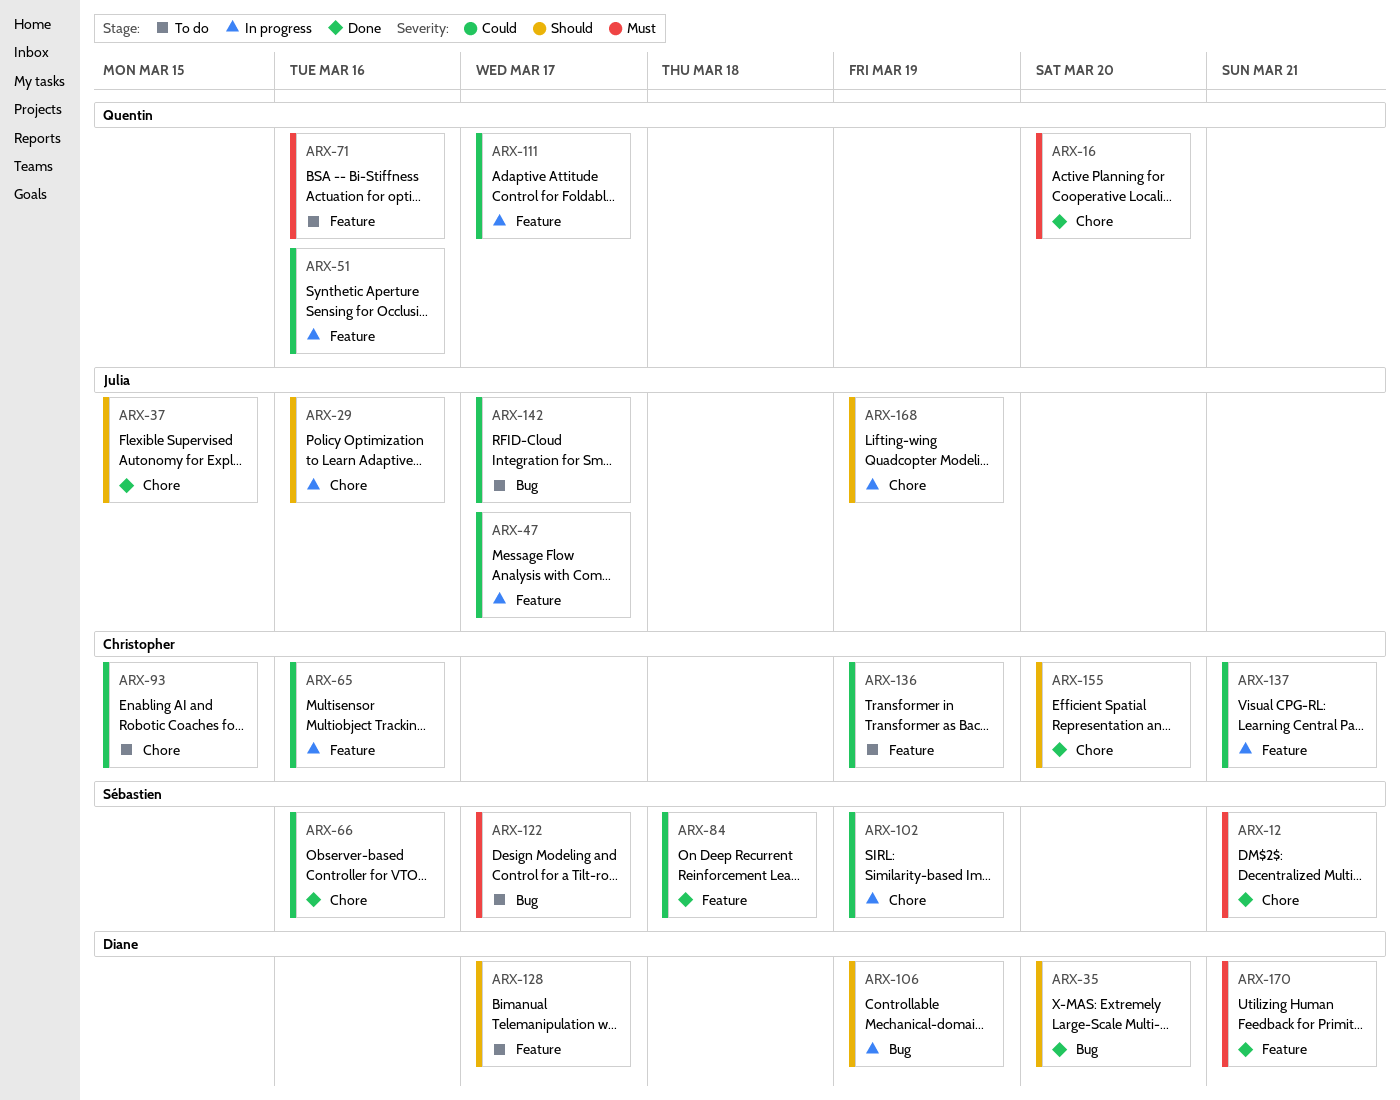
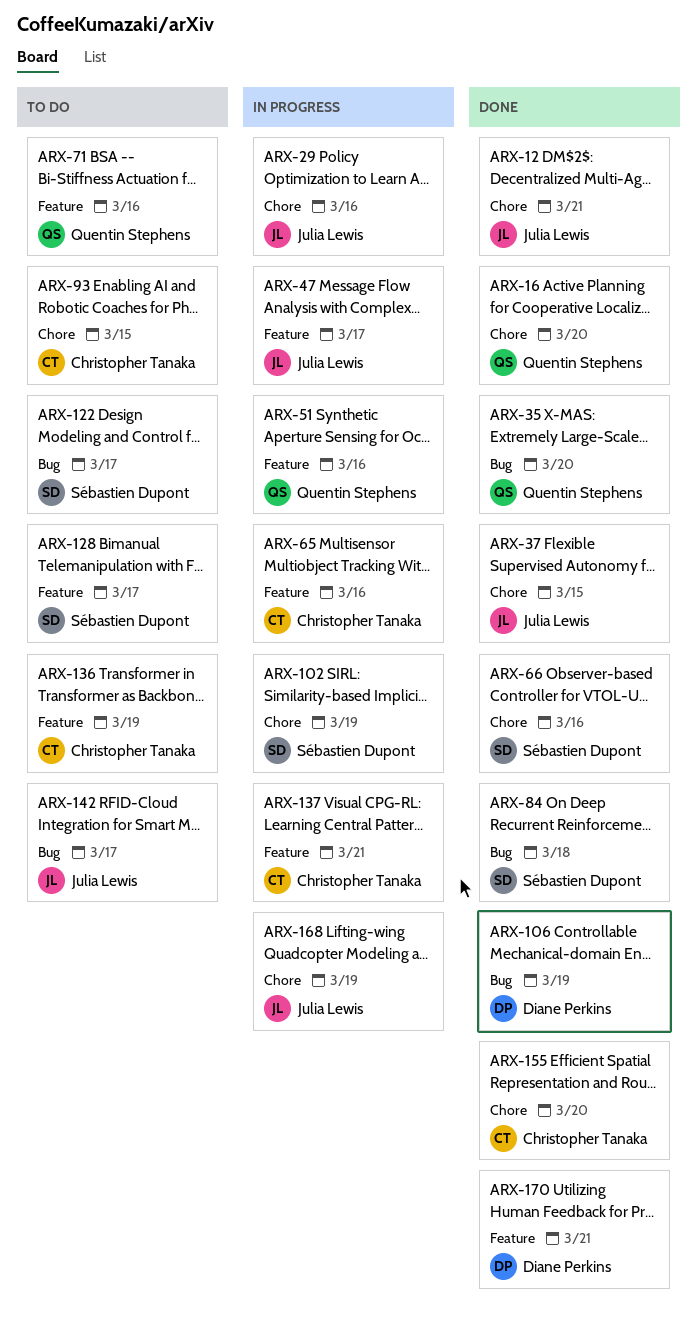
ARX-12, owner: Sébastien Dupont -> Julia Lewis
ARX-35, owner: Diane Perkins -> Quentin Stephens
ARX-84, label: Feature -> Bug
ARX-106, status: In progress -> Done
ARX-111: present -> none
ARX-128, owner: Diane Perkins -> Sébastien Dupont

